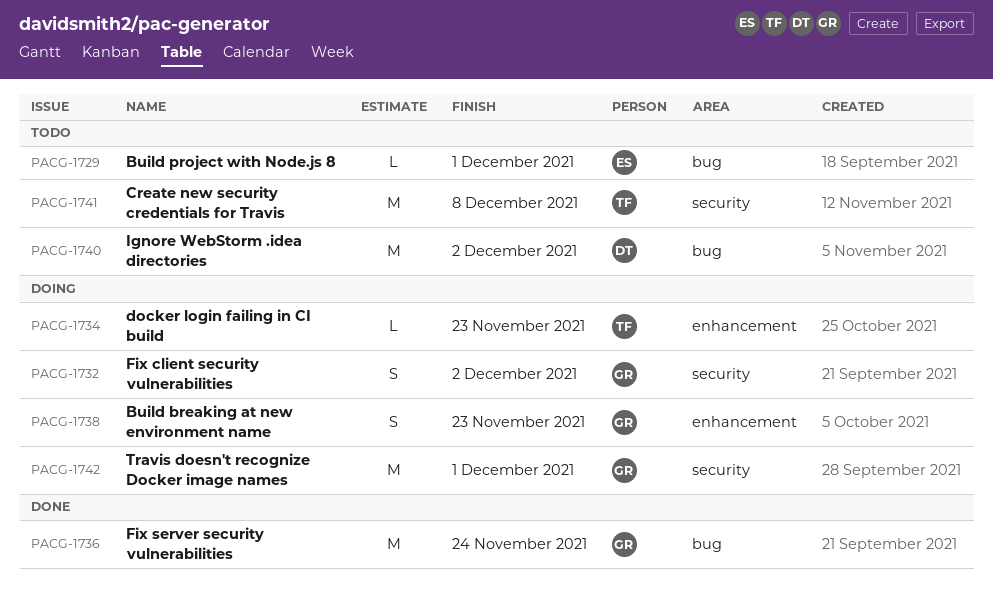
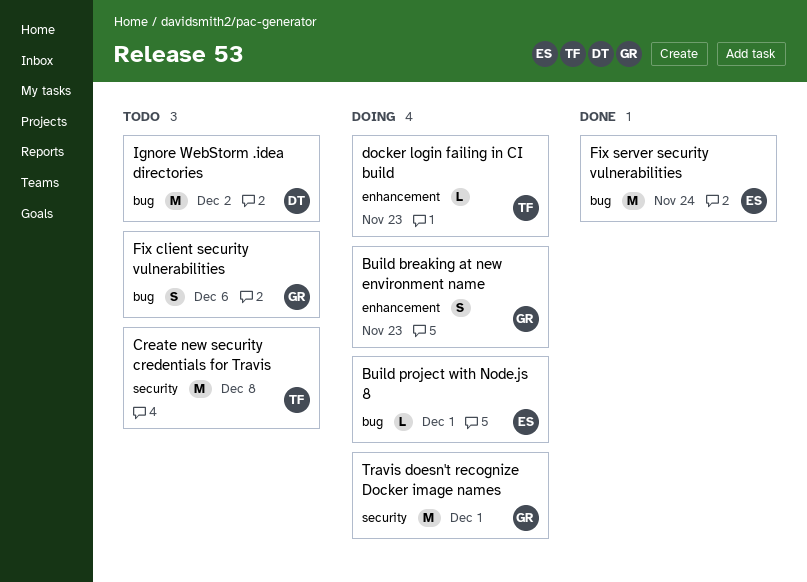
Build project with Node.js 8, status: Todo -> Doing
Fix client security vulnerabilities, status: Doing -> Todo
Fix client security vulnerabilities, label: security -> bug
Fix client security vulnerabilities, due: Dec 2 -> Dec 6
Fix server security vulnerabilities, owner: GR -> ES

